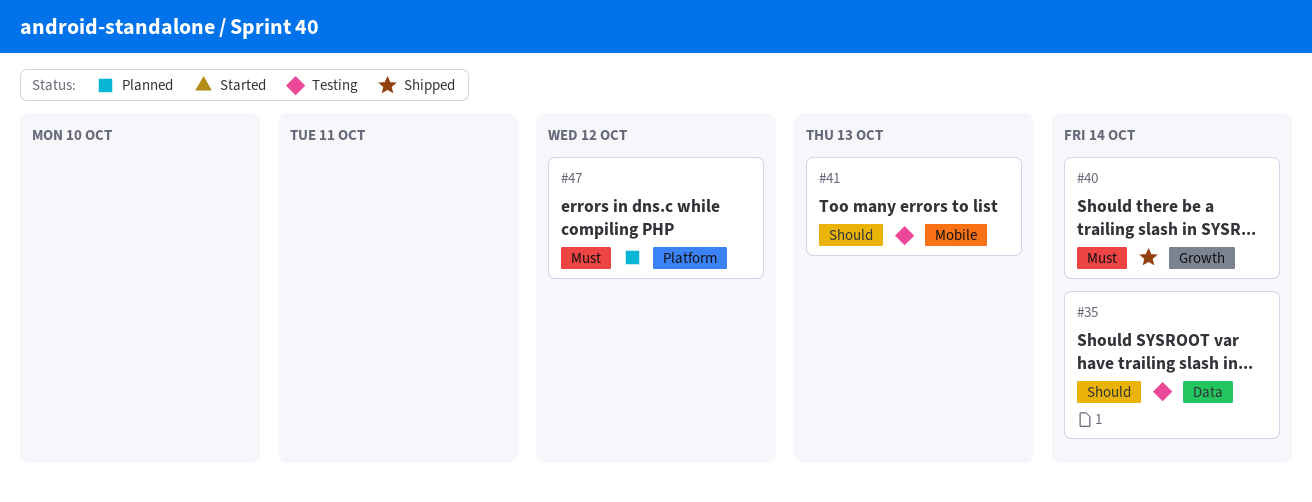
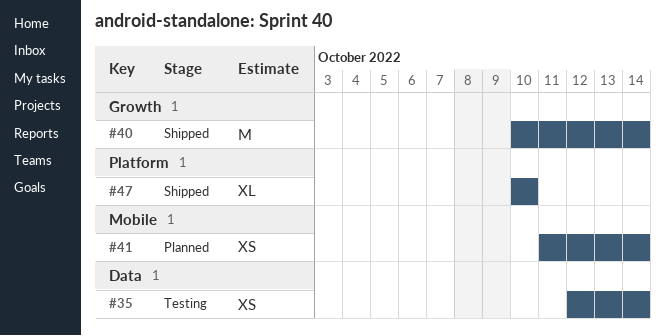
#41, status: Testing -> Planned
#41, due: Oct 13 -> Oct 14
#47, status: Planned -> Shipped
#47, due: Oct 12 -> Oct 10

